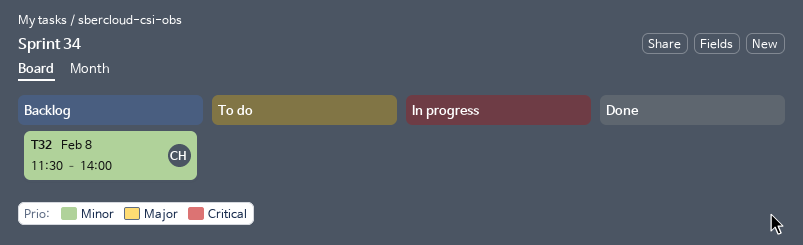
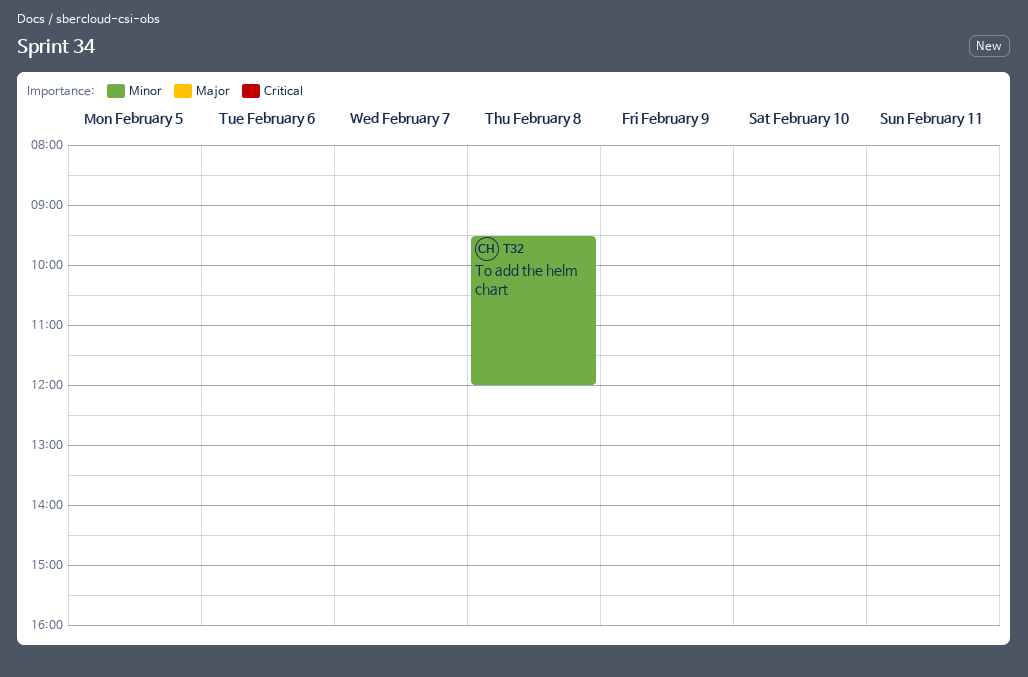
T32, begins: 11:30 -> 09:30
T32, ends: 14:00 -> 12:00

